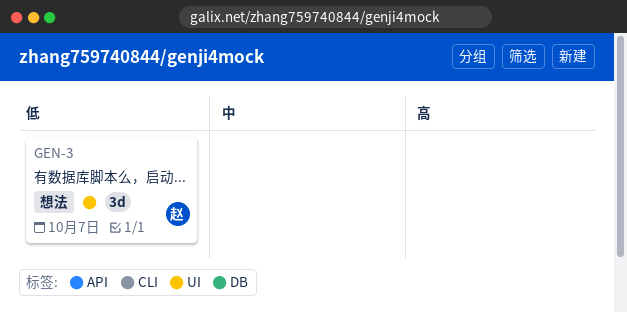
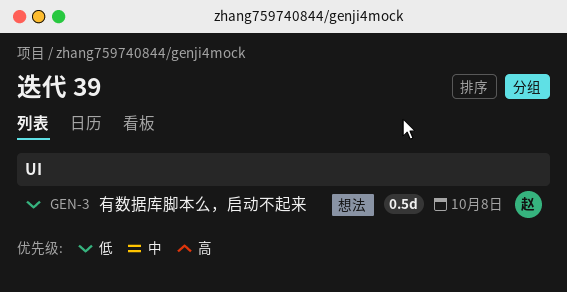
GEN-3, estimate: 3d -> 0.5d
GEN-3, due: Oct 7 -> Oct 8

